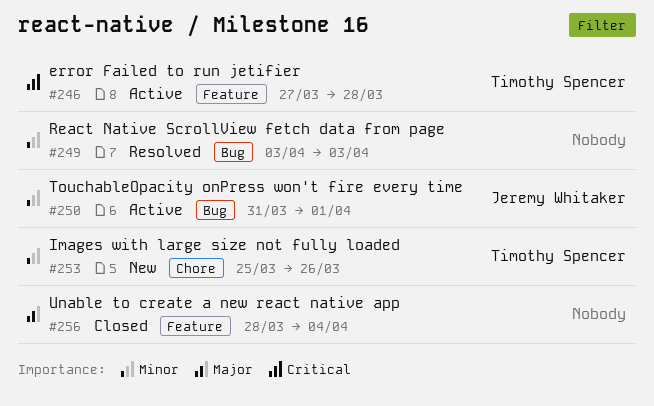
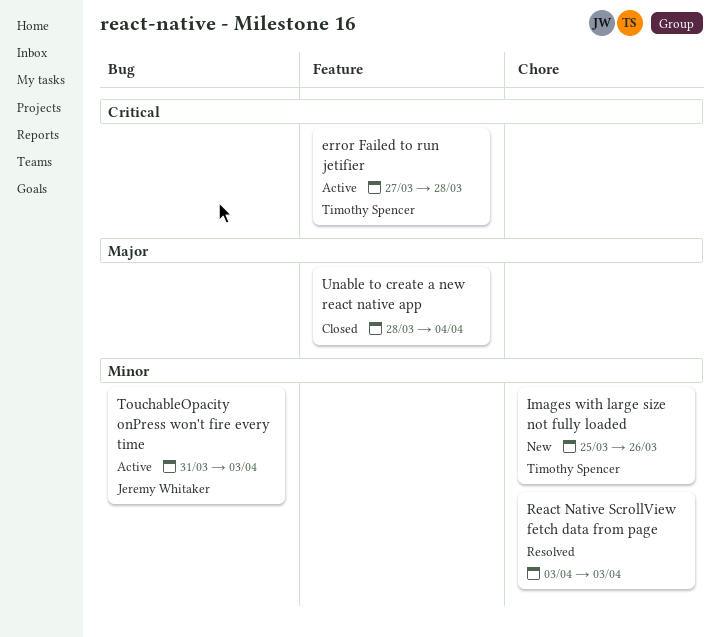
React Native ScrollView fetch data from page, label: Bug -> Chore
TouchableOpacity onPress won't fire every time, due: Apr 1 -> Apr 3

